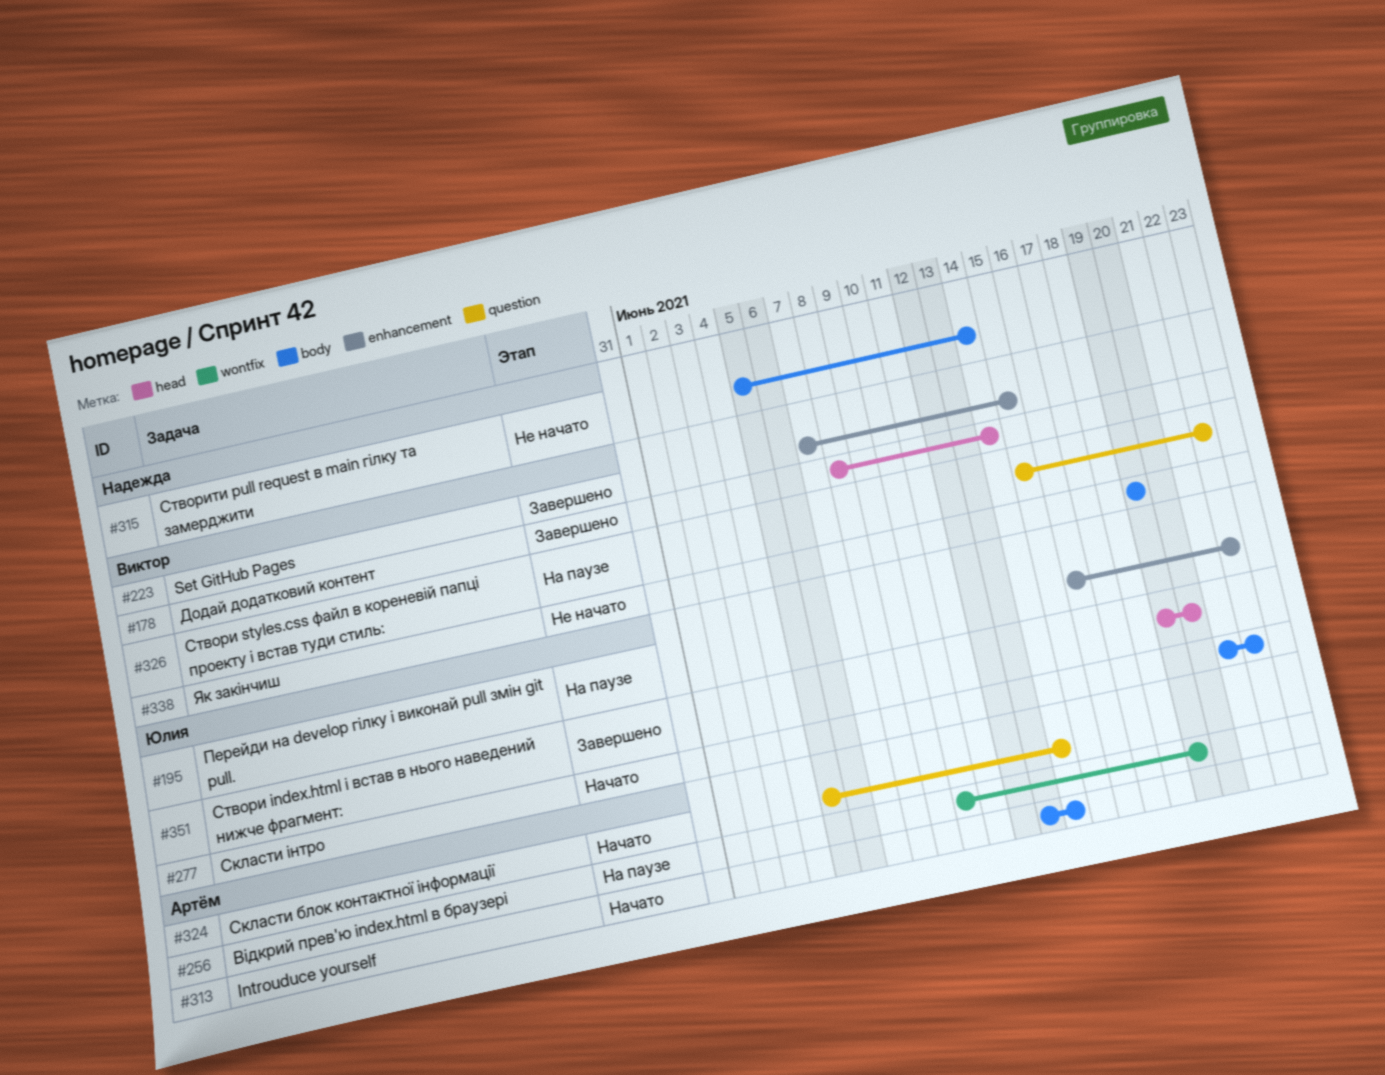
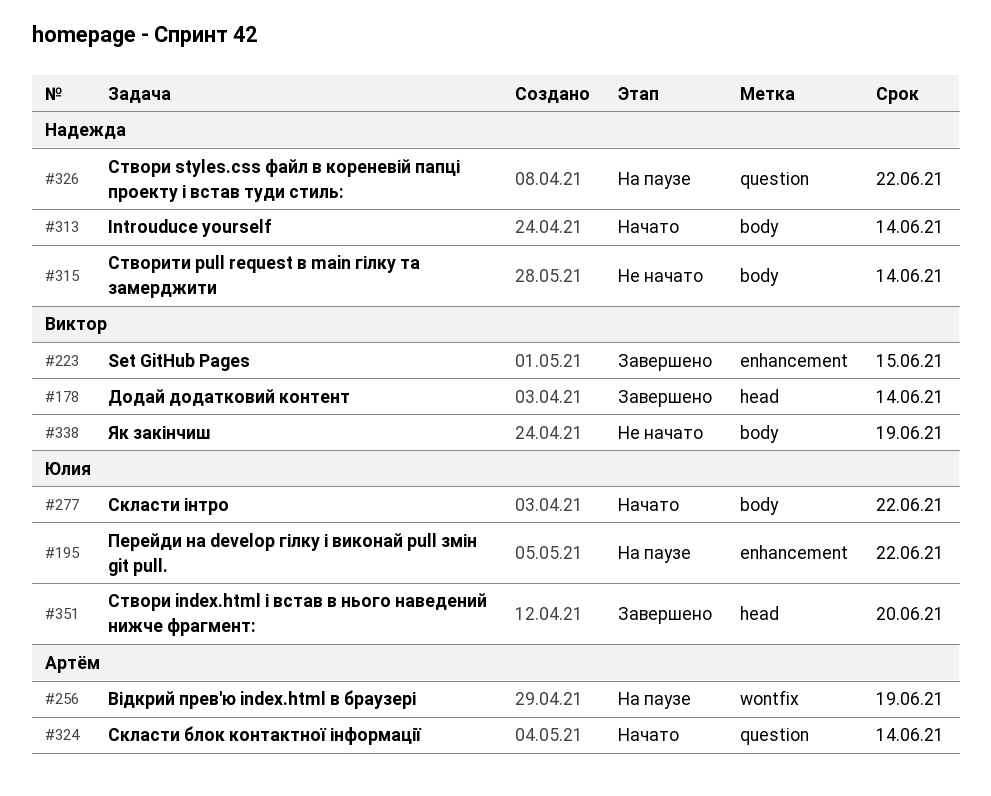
#313, owner: Артём -> Надежда
#326, owner: Виктор -> Надежда

